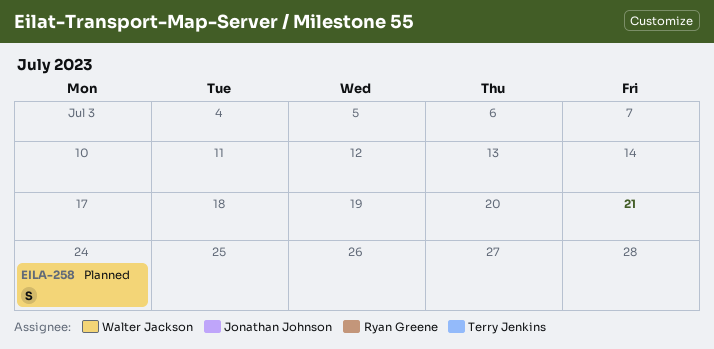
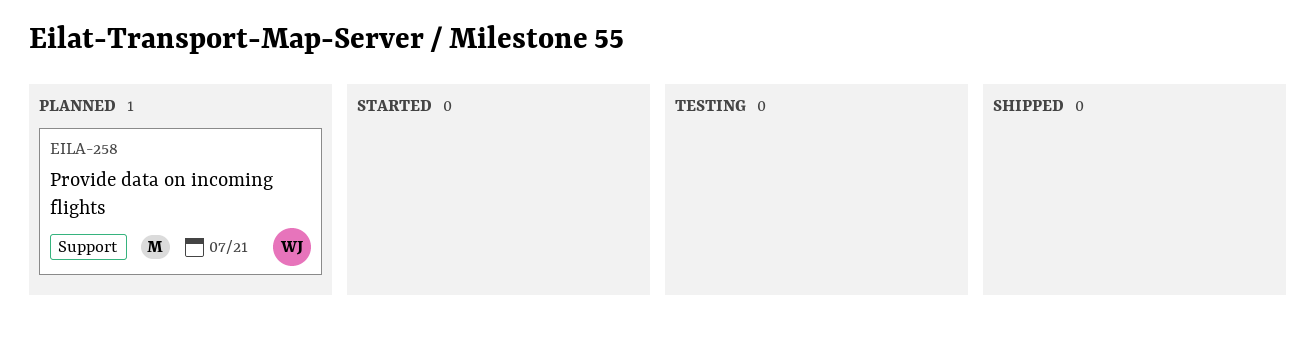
EILA-258, estimate: S -> M
EILA-258, due: Jul 24 -> Jul 21

